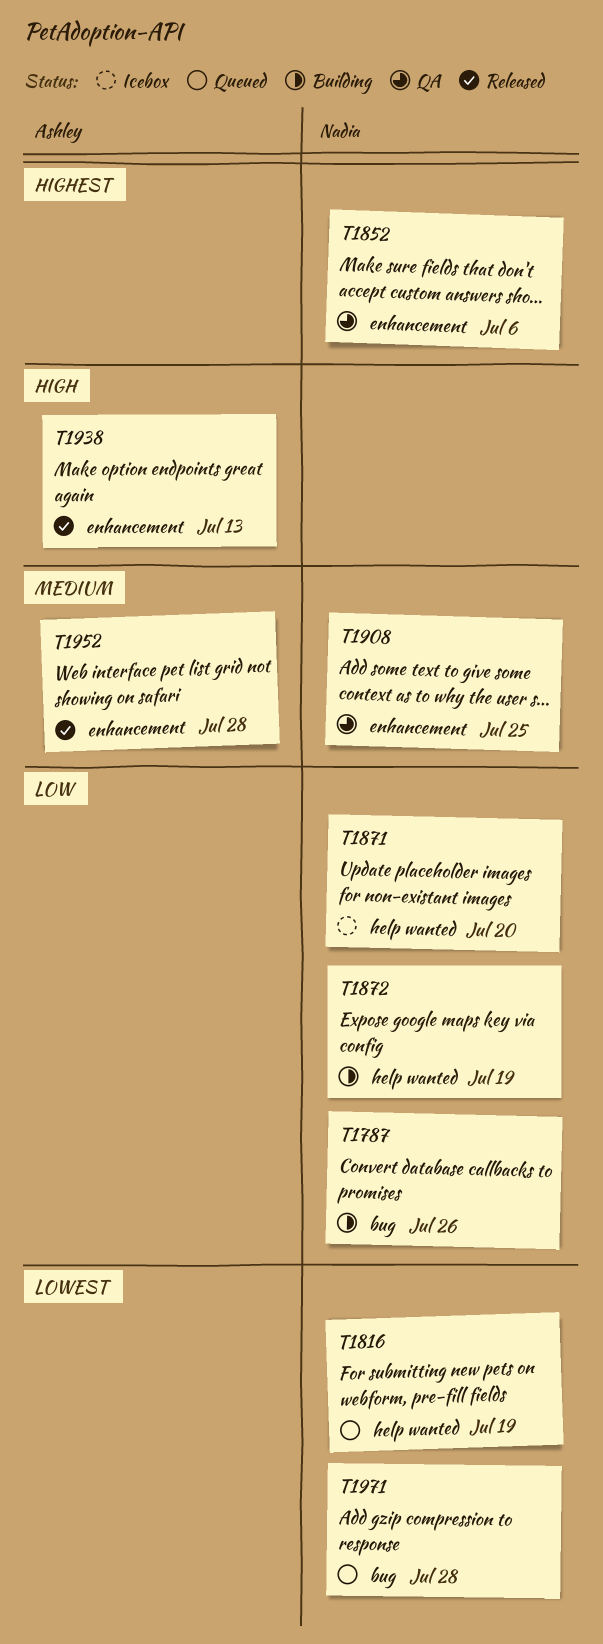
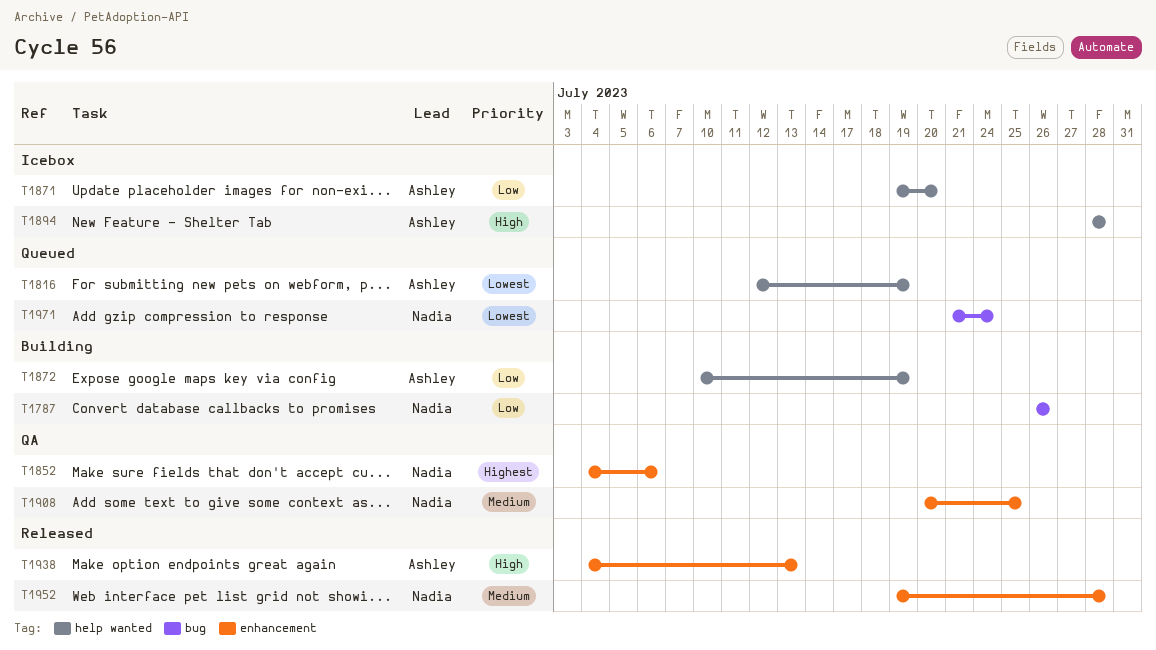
T1816, owner: Nadia -> Ashley
T1871, owner: Nadia -> Ashley
T1872, owner: Nadia -> Ashley
T1894: none -> present
T1952, owner: Ashley -> Nadia
T1971, due: Jul 28 -> Jul 24

